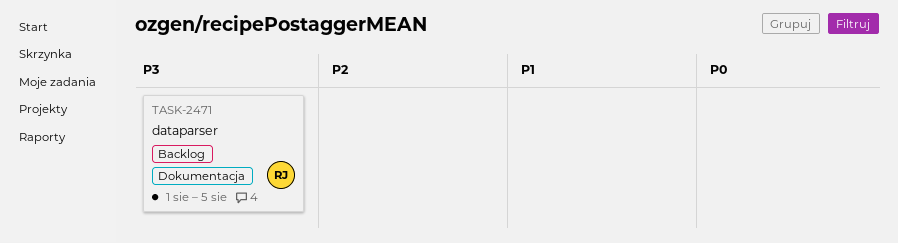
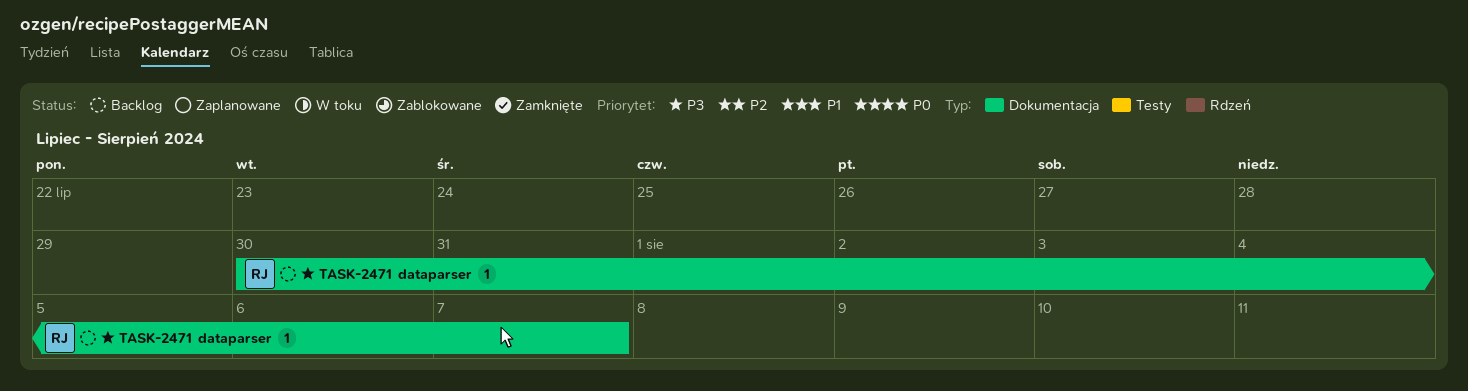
TASK-2471, start: Aug 1 -> Jul 30
TASK-2471, due: Aug 5 -> Aug 7

